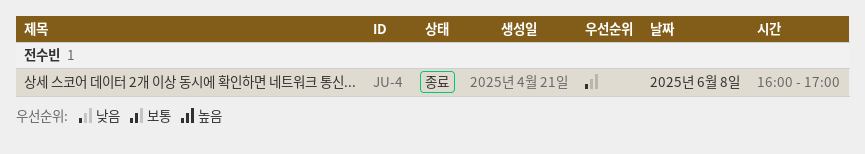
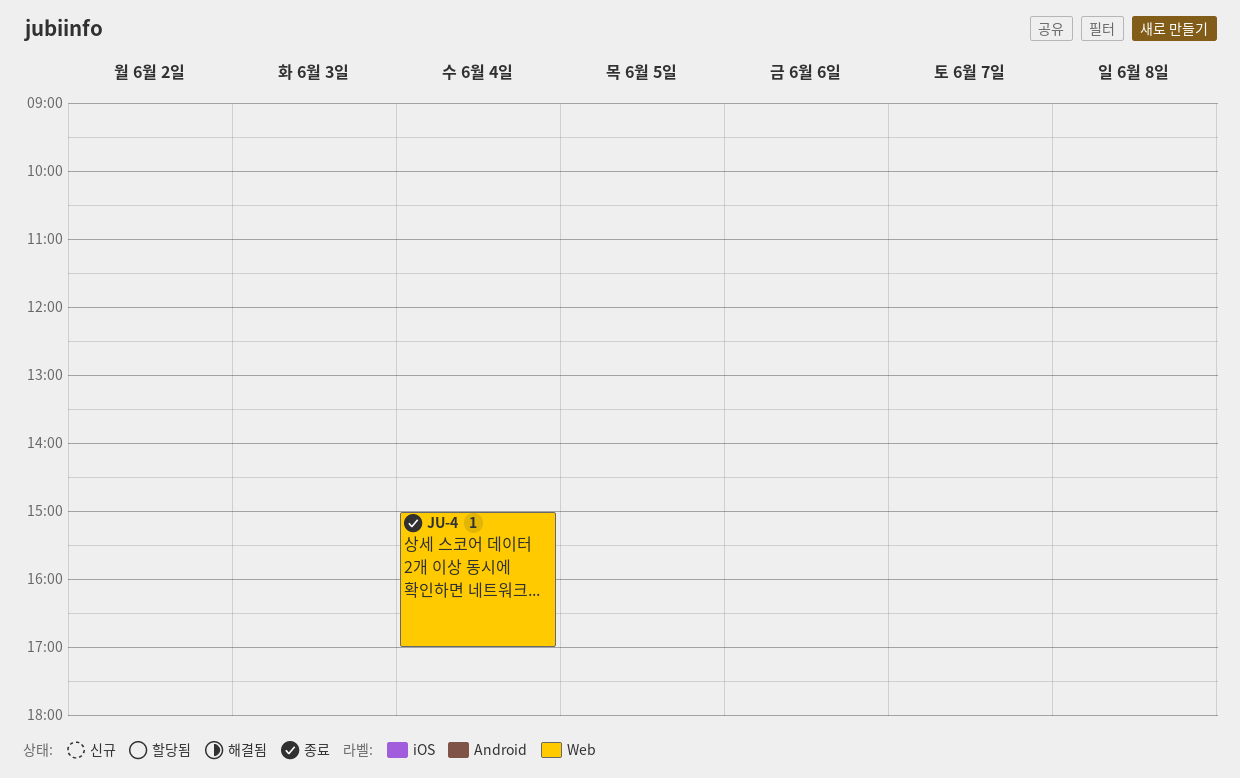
JU-4, day: Jun 8 -> Jun 4
JU-4, begins: 16:00 -> 15:00

